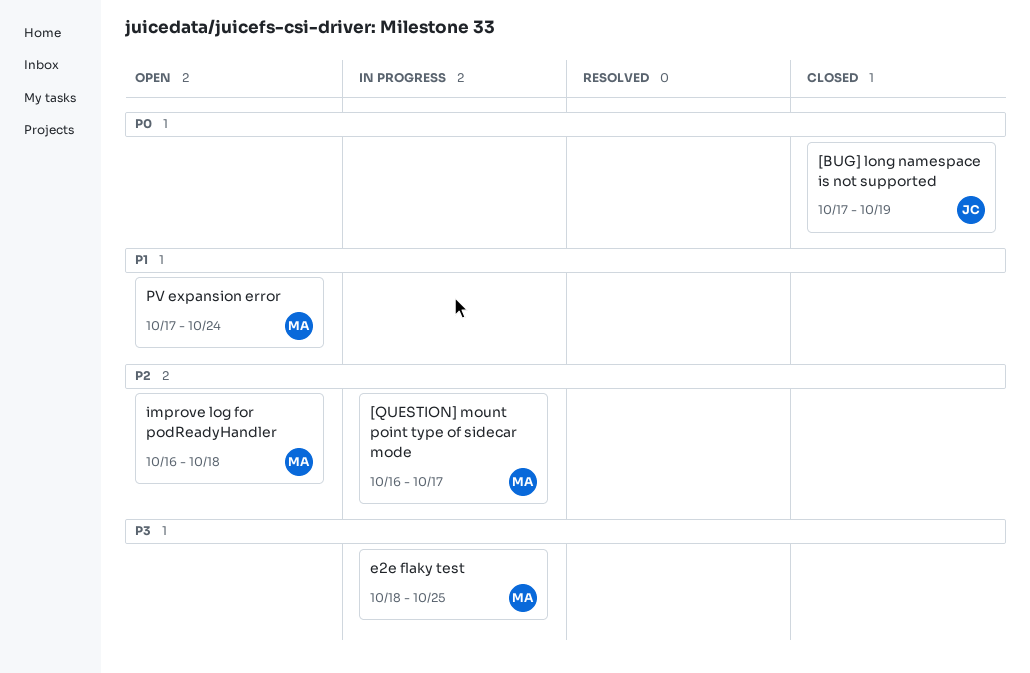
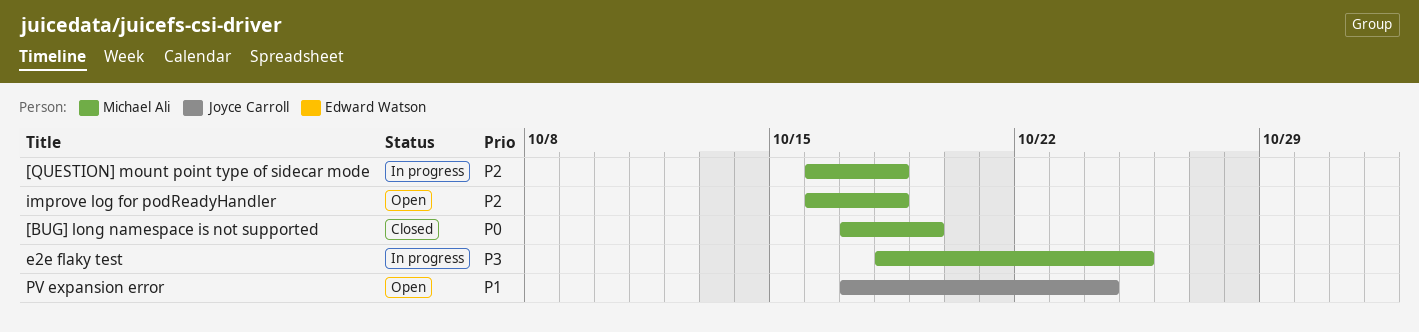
[BUG] long namespace is not supported, owner: Joyce Carroll -> Michael Ali
[QUESTION] mount point type of sidecar mode, due: Oct 17 -> Oct 18
PV expansion error, owner: Michael Ali -> Joyce Carroll

